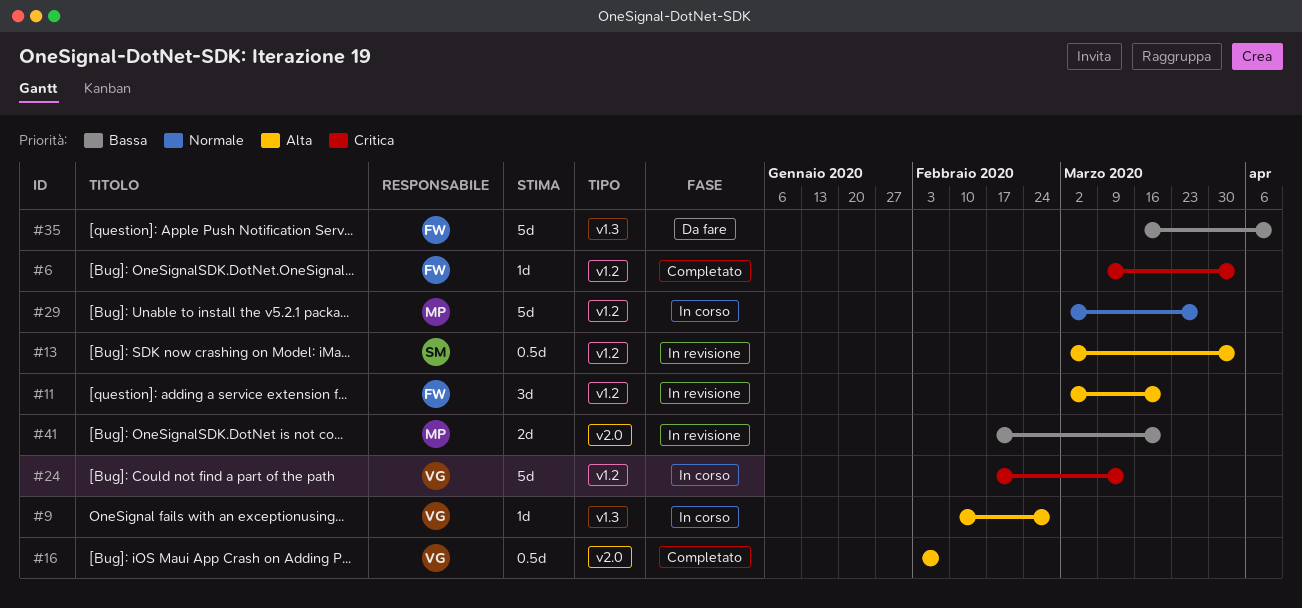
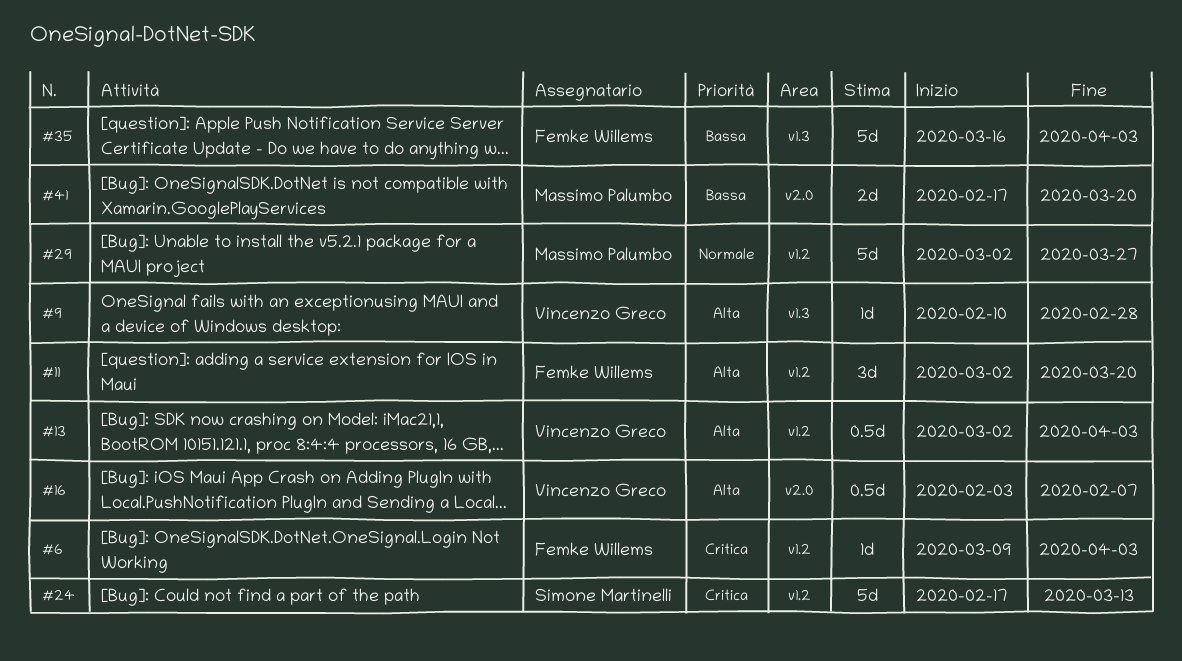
#13, owner: Simone Martinelli -> Vincenzo Greco
#24, owner: Vincenzo Greco -> Simone Martinelli
#35, due: Apr 10 -> Apr 3

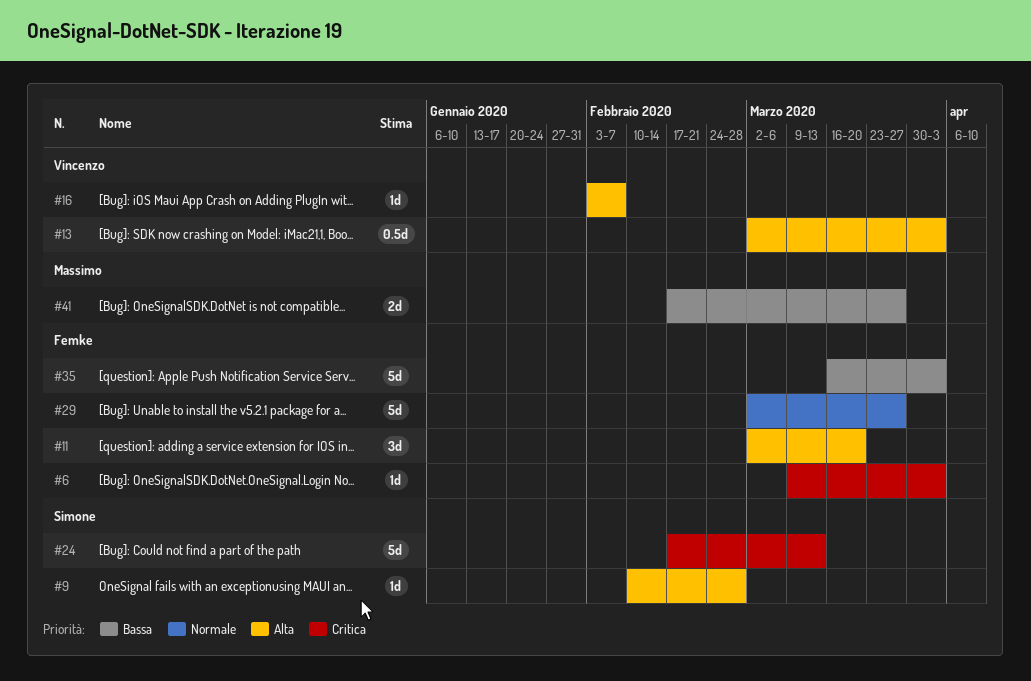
#9, owner: Vincenzo Greco -> Simone Martinelli
#16, estimate: 0.5d -> 1d
#29, owner: Massimo Palumbo -> Femke Willems
#41, due: Mar 20 -> Mar 27

